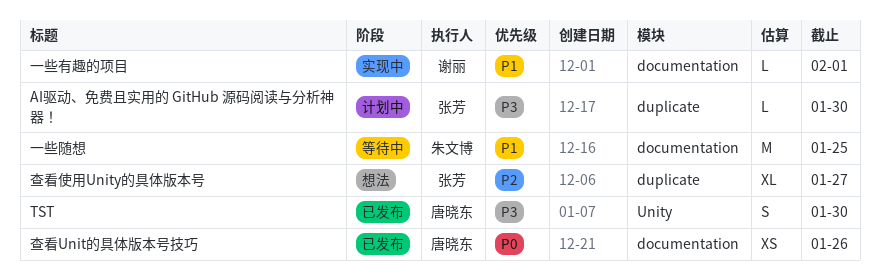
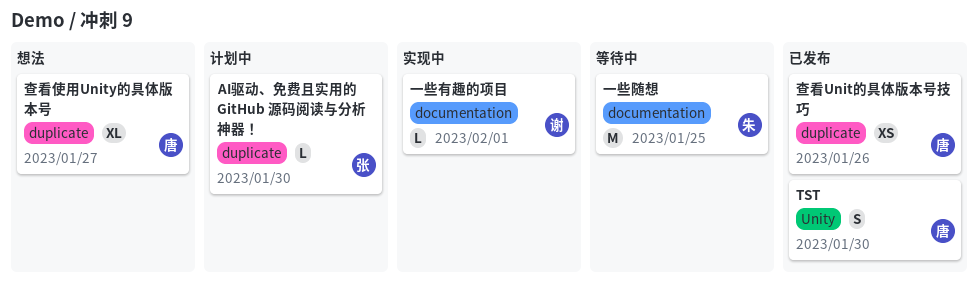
查看Unit的具体版本号技巧, label: documentation -> duplicate
查看使用Unity的具体版本号, owner: 张芳 -> 唐晓东

